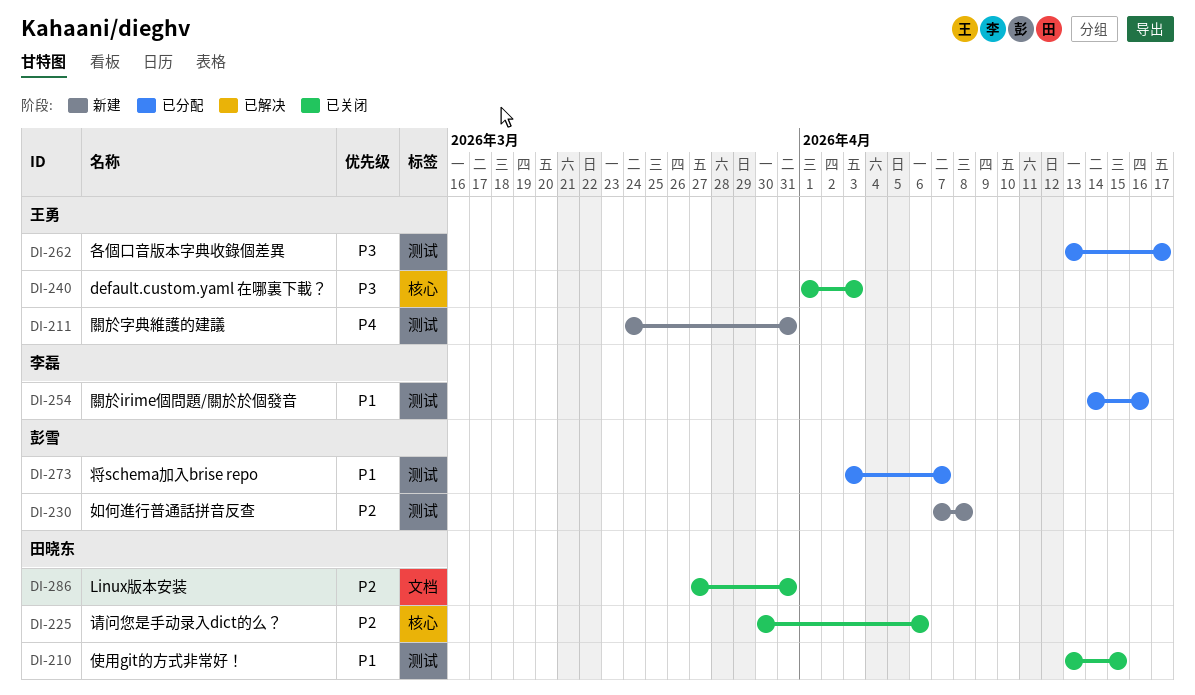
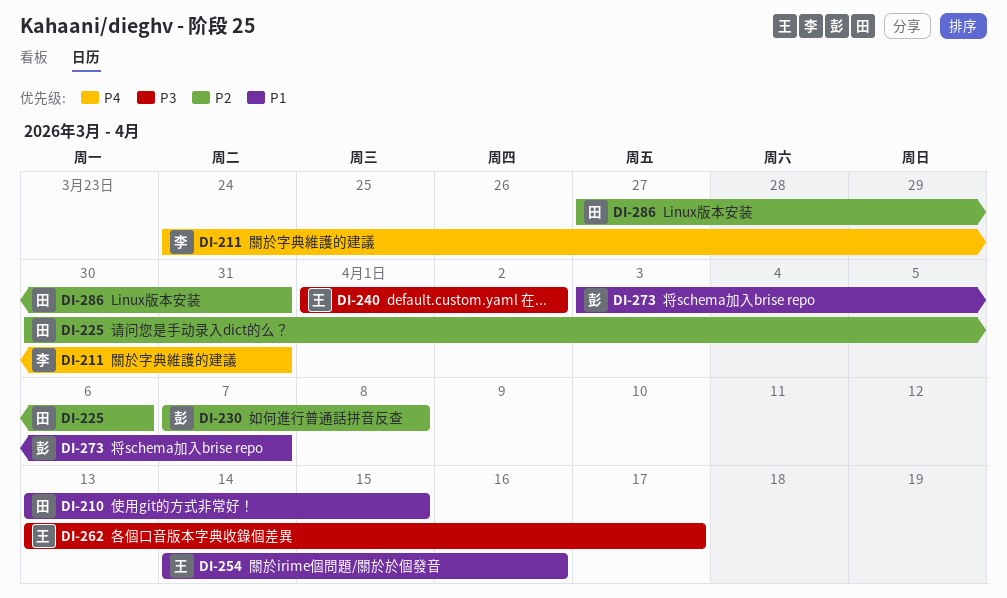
DI-211, owner: 王勇 -> 李磊
DI-240, due: Apr 3 -> Apr 2
DI-254, owner: 李磊 -> 王勇

